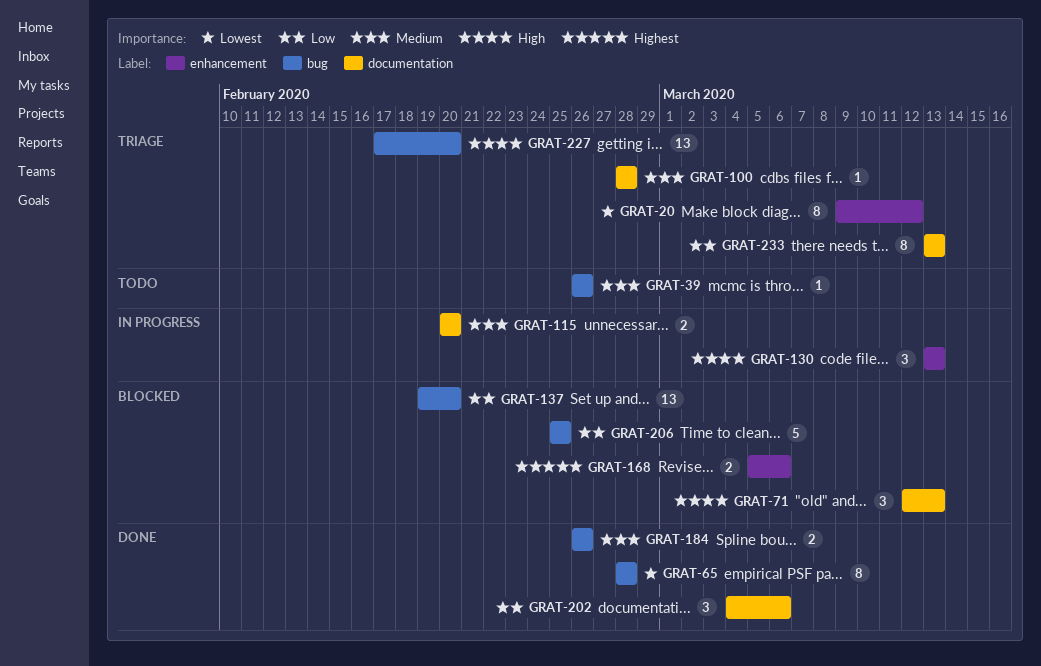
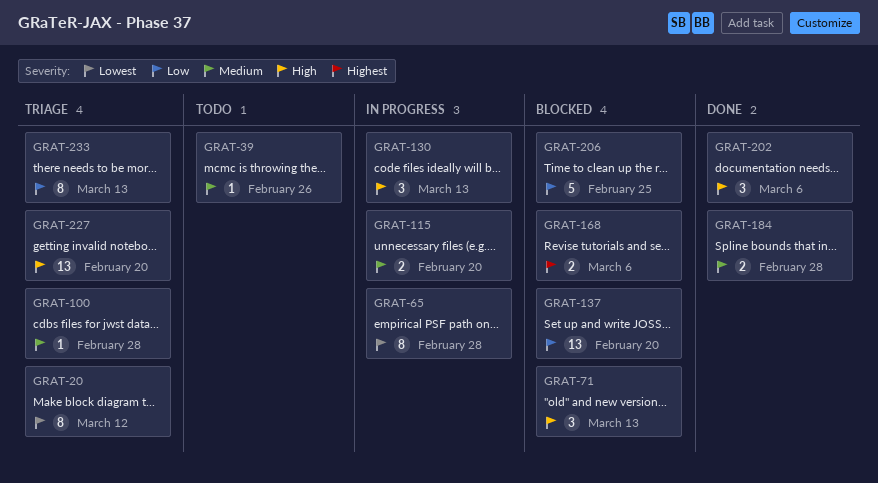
GRAT-65, status: Done -> In progress
GRAT-184, due: Feb 26 -> Feb 28
GRAT-202, priority: Low -> High

